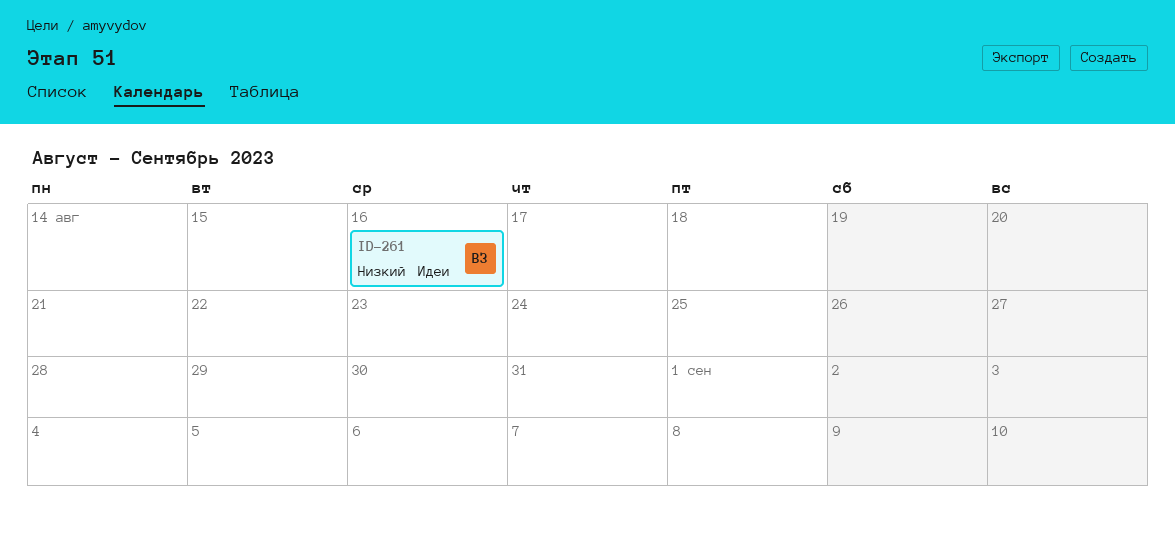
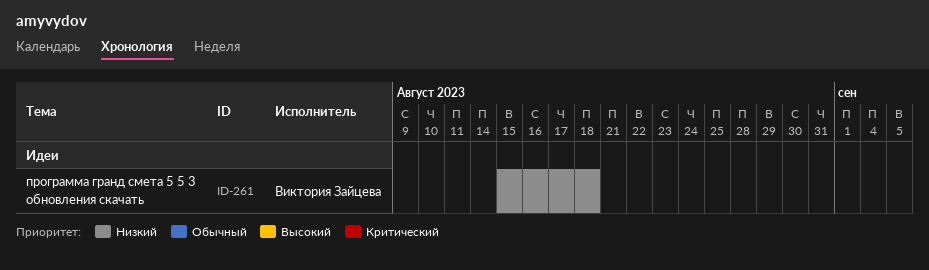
ID-261, due: Aug 16 -> Aug 18

